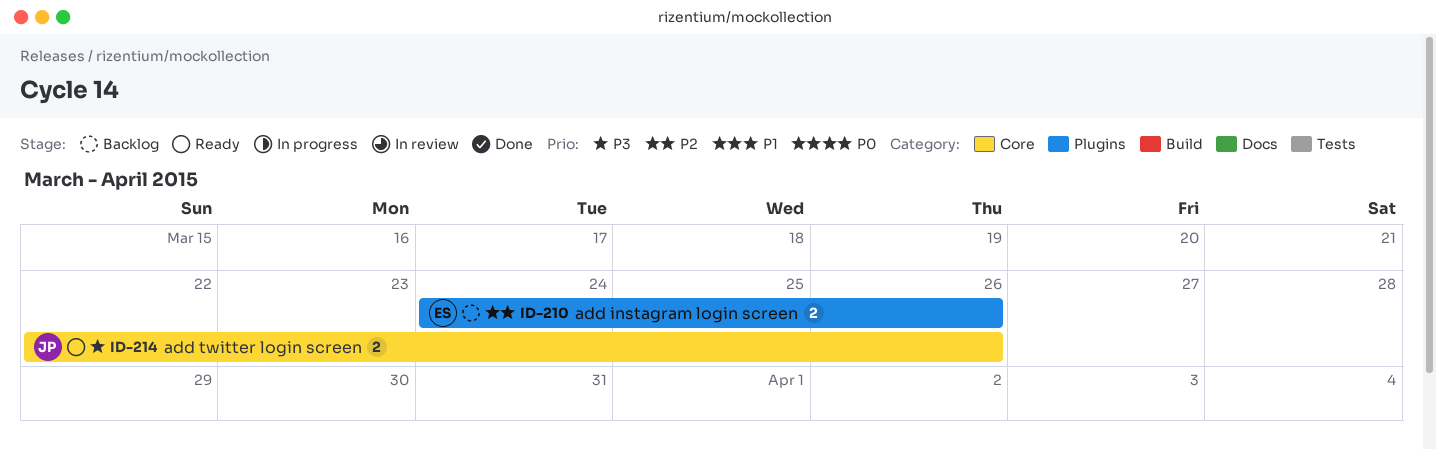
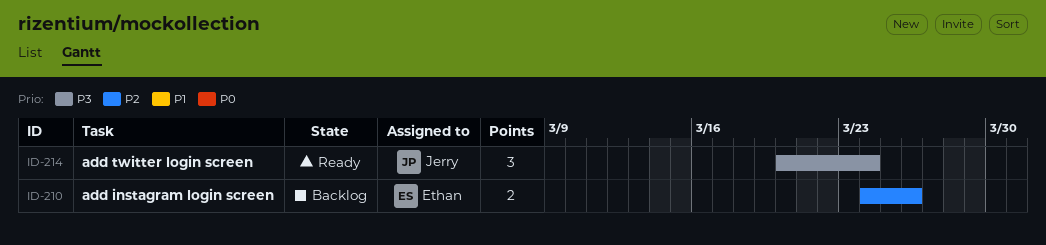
ID-214, estimate: 2 -> 3
ID-214, start: Mar 22 -> Mar 20
ID-214, due: Mar 26 -> Mar 24

